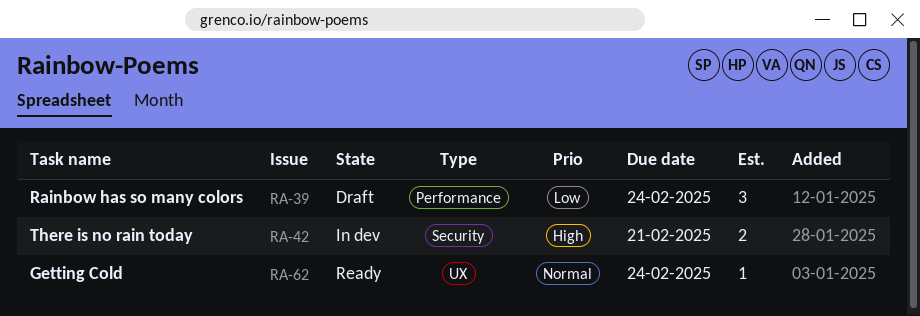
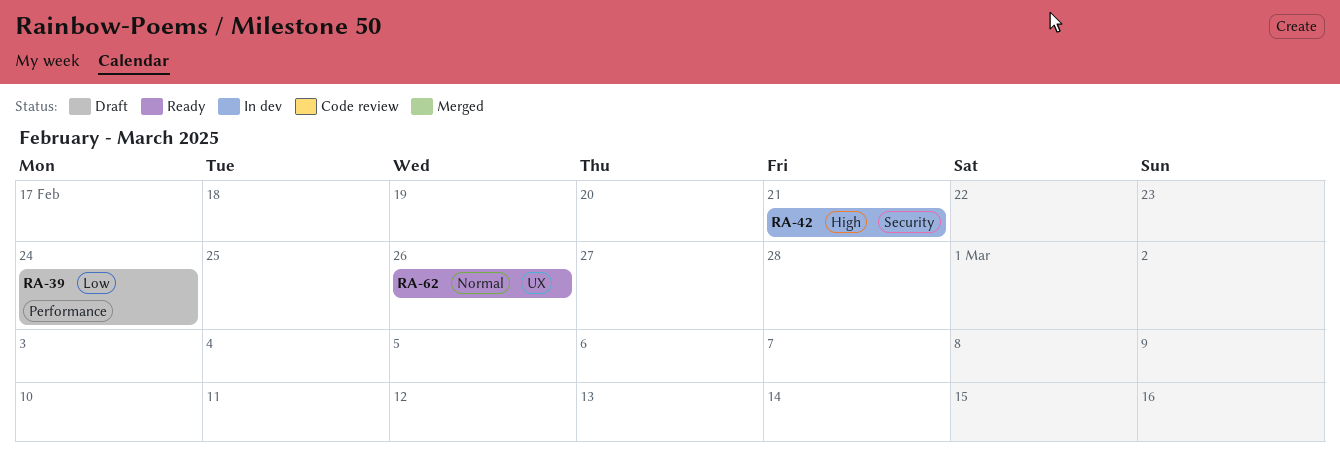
RA-62, due: Feb 24 -> Feb 26

